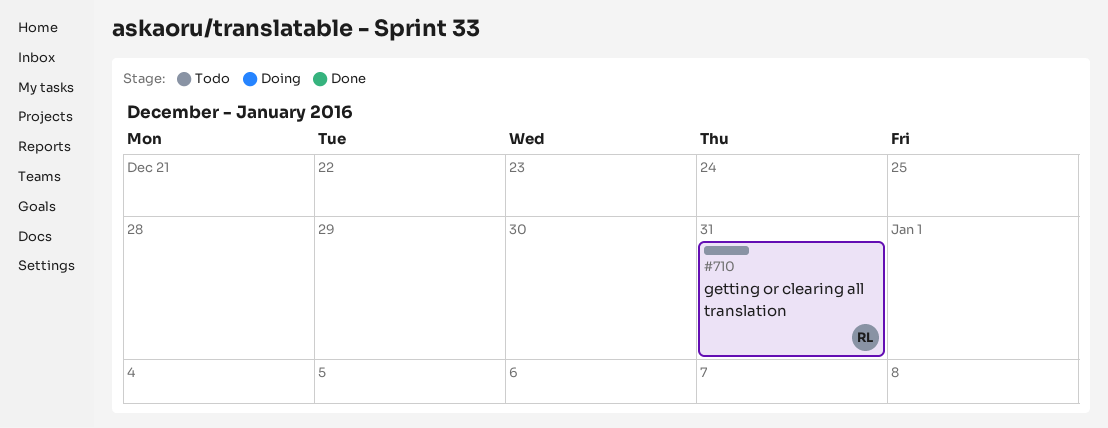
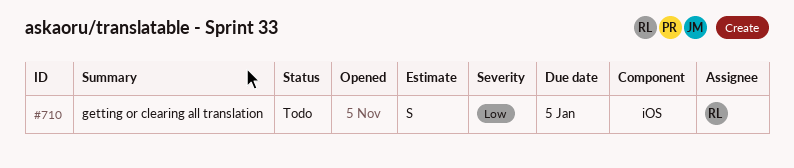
#710, due: Dec 31 -> Jan 5

